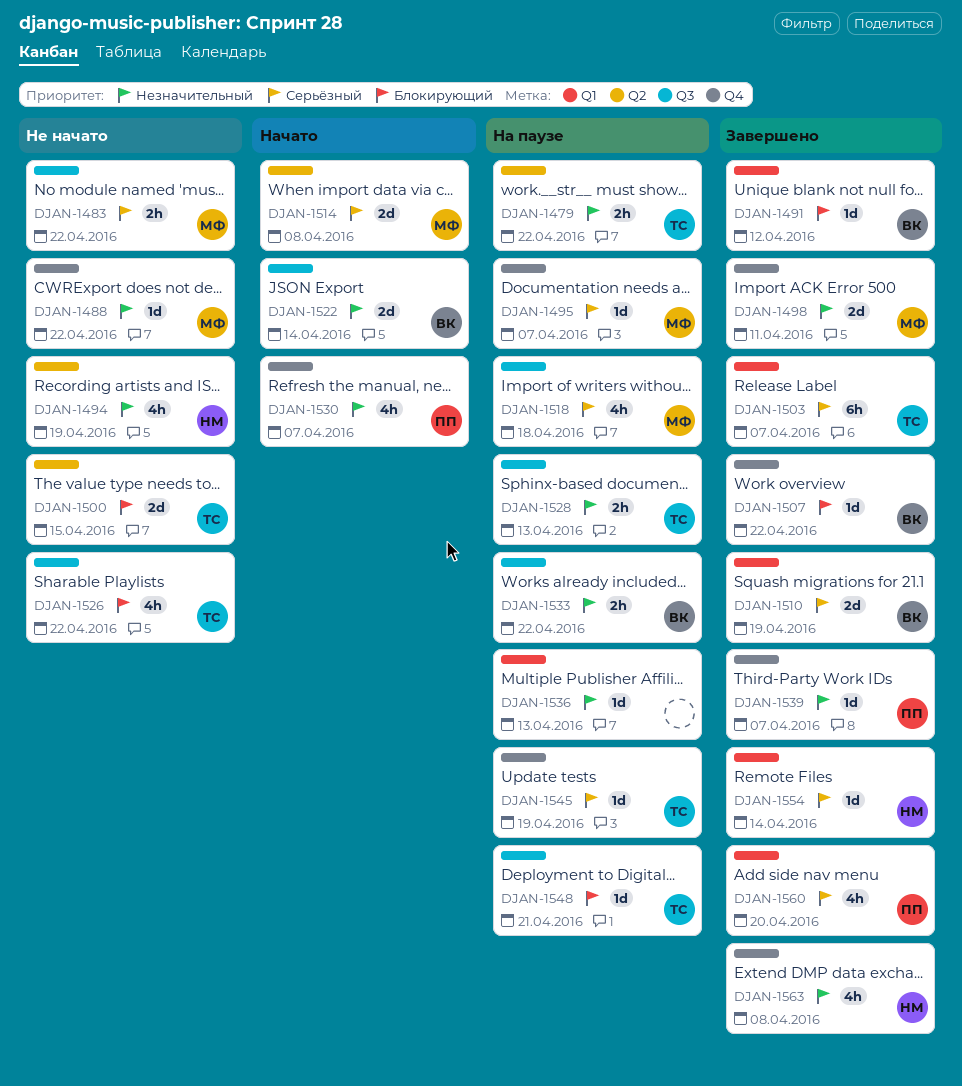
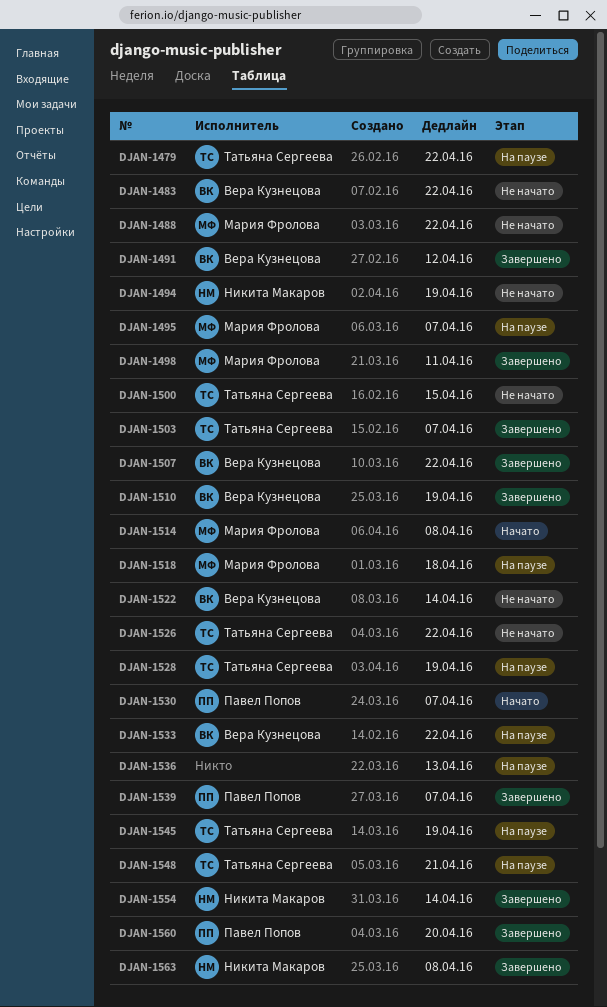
DJAN-1483, owner: Мария Фролова -> Вера Кузнецова
DJAN-1522, status: Начато -> Не начато
DJAN-1528, due: Apr 13 -> Apr 19

